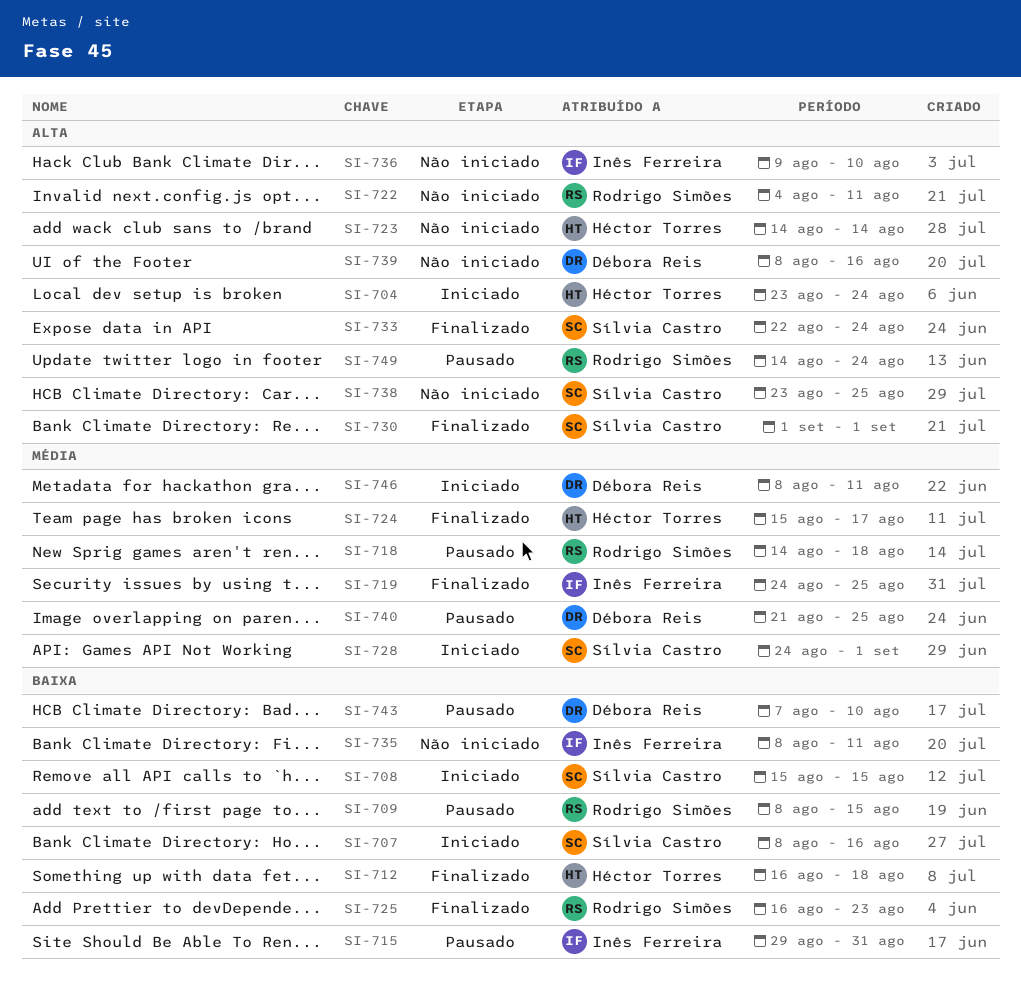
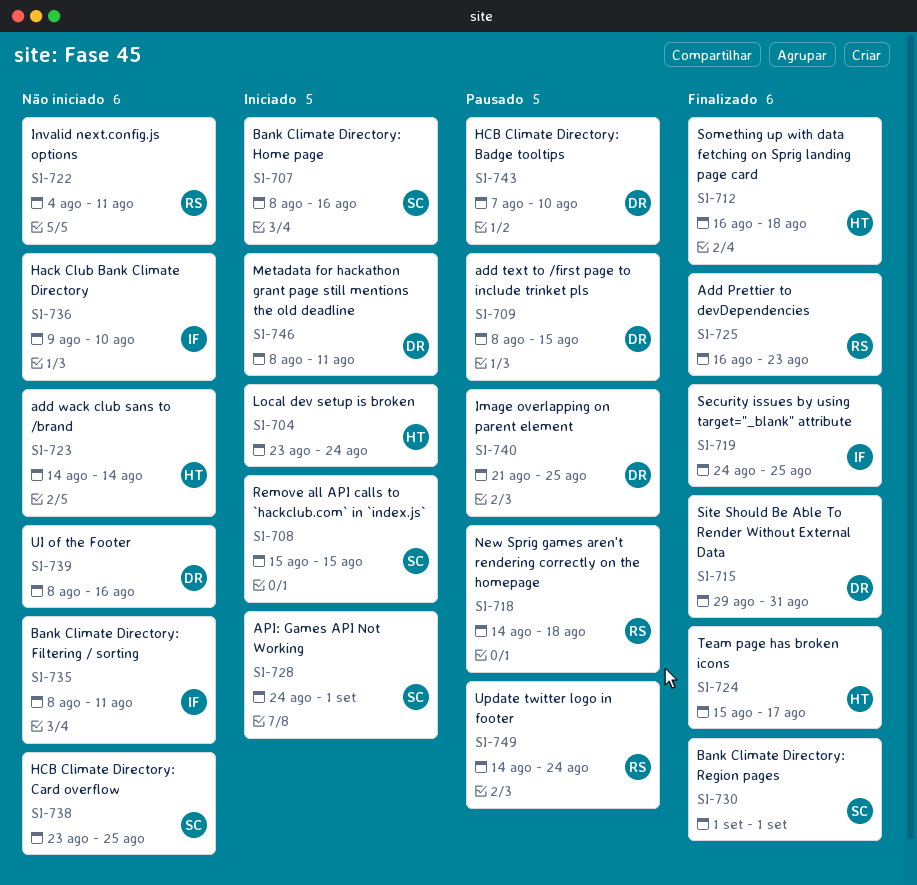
SI-709, owner: Rodrigo Simões -> Débora Reis
SI-715, status: Pausado -> Finalizado
SI-715, owner: Inês Ferreira -> Débora Reis
SI-733: present -> none

